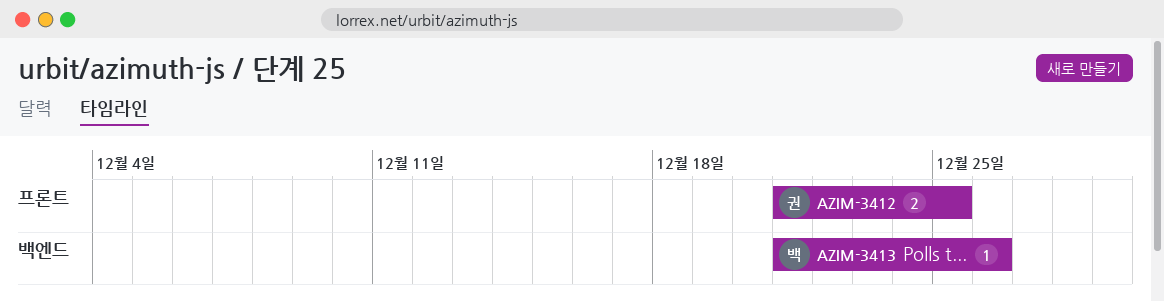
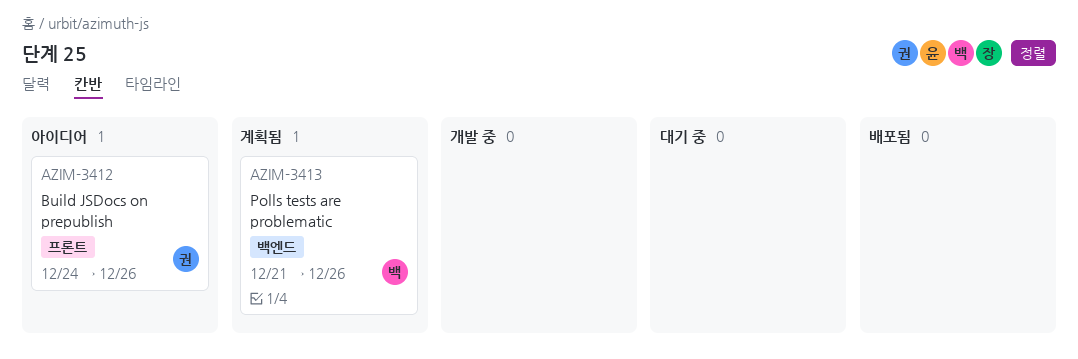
AZIM-3412, start: Dec 21 -> Dec 24
AZIM-3412, due: Dec 25 -> Dec 26

